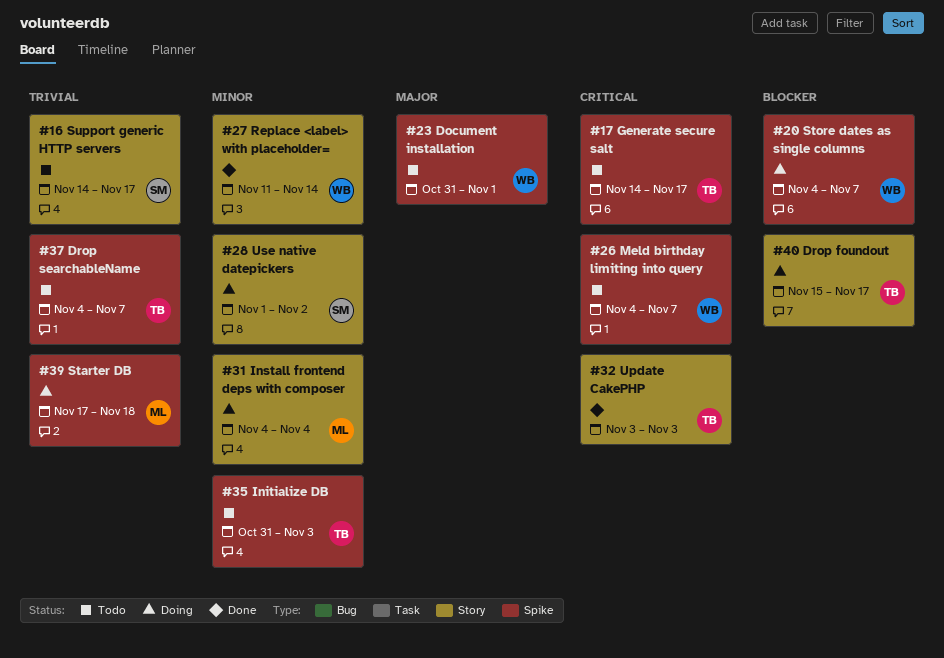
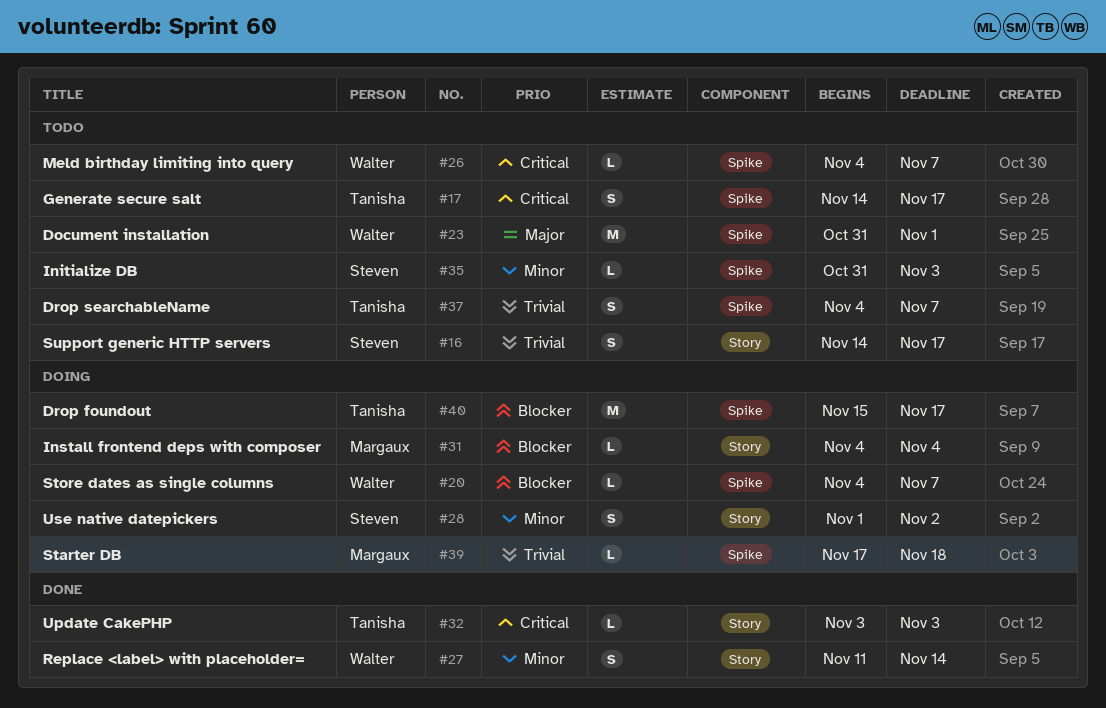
#31, priority: Minor -> Blocker
#35, owner: Tanisha -> Steven
#40, label: Story -> Spike

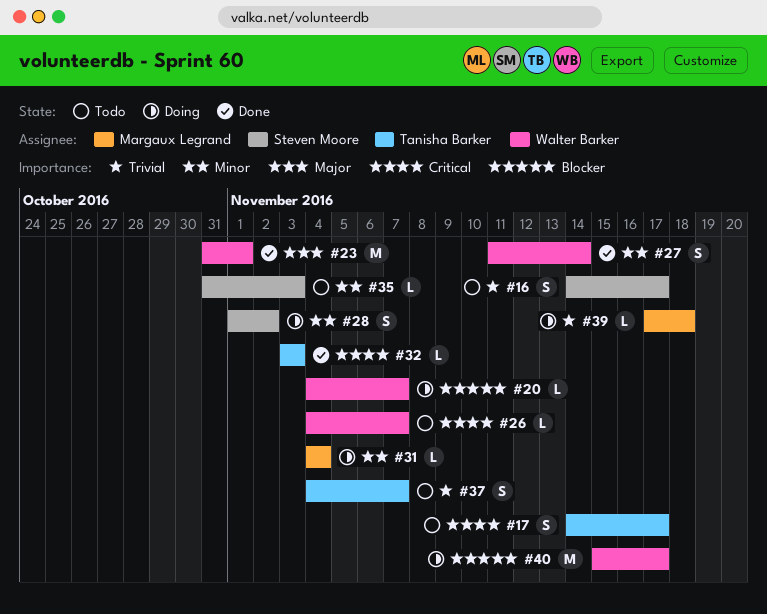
#23, status: Todo -> Done
#31, priority: Blocker -> Minor
#40, owner: Tanisha Barker -> Walter Barker

